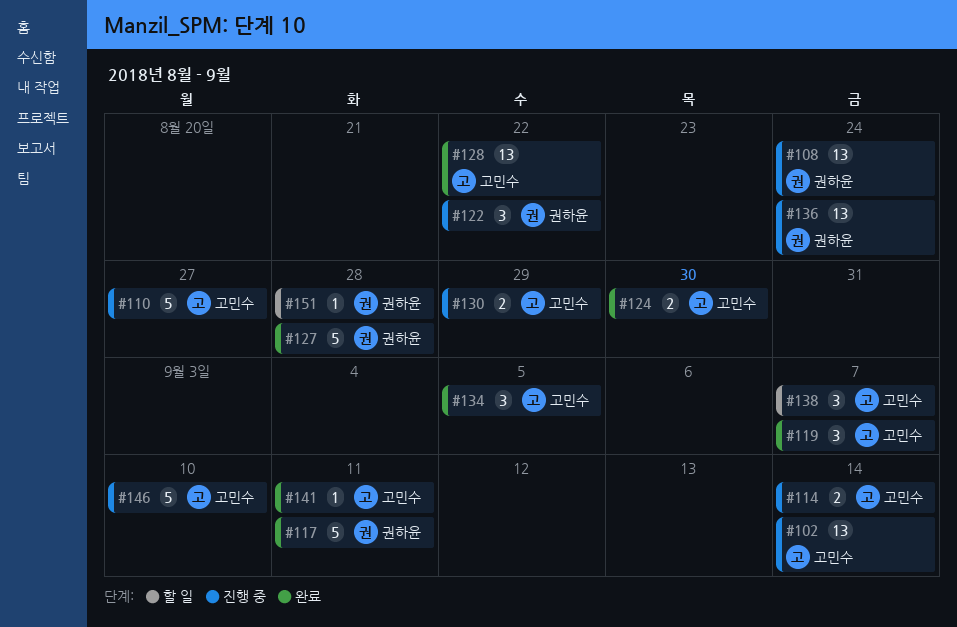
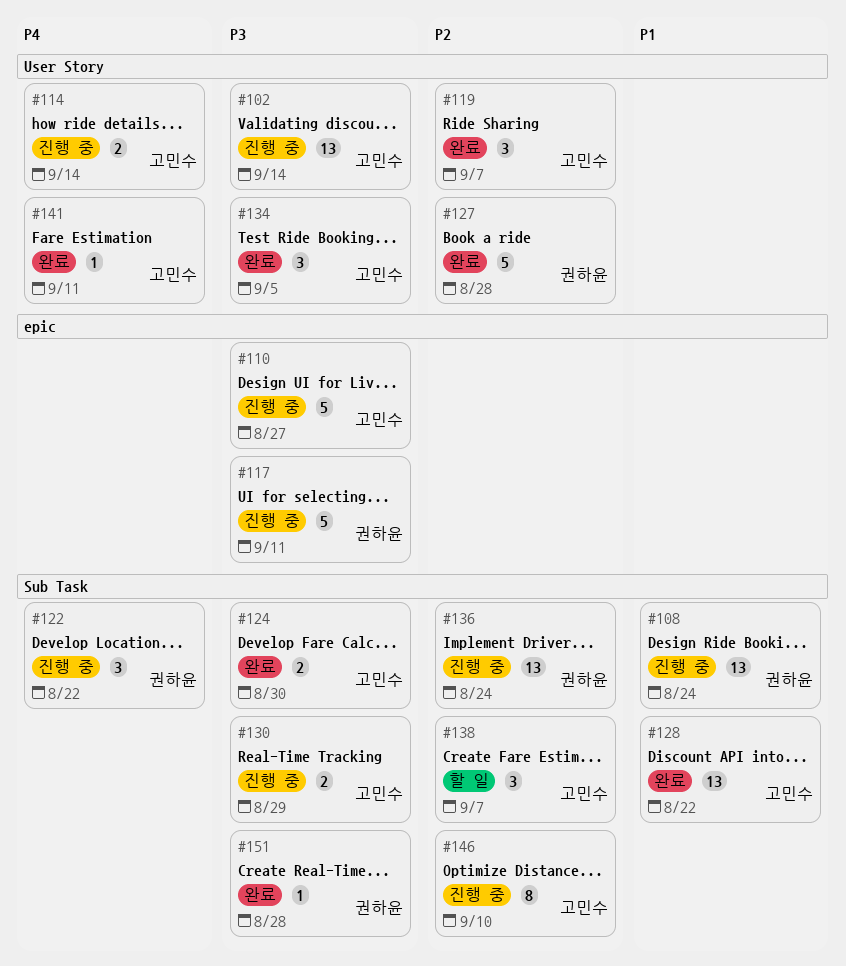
#117, status: 완료 -> 진행 중
#146, estimate: 5 -> 8
#151, status: 할 일 -> 완료

